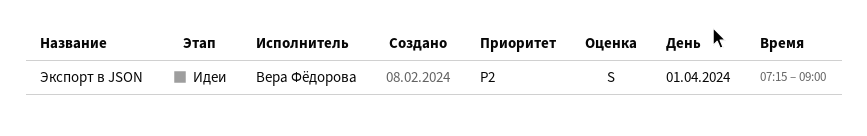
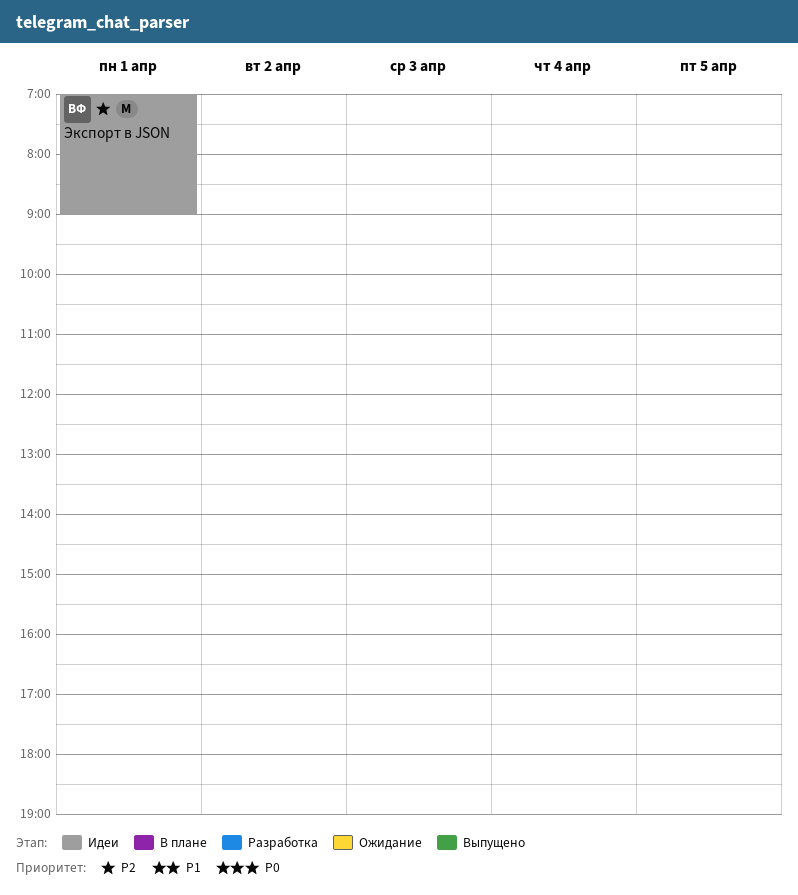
Экспорт в JSON, estimate: S -> M
Экспорт в JSON, begins: 07:15 -> 07:00

